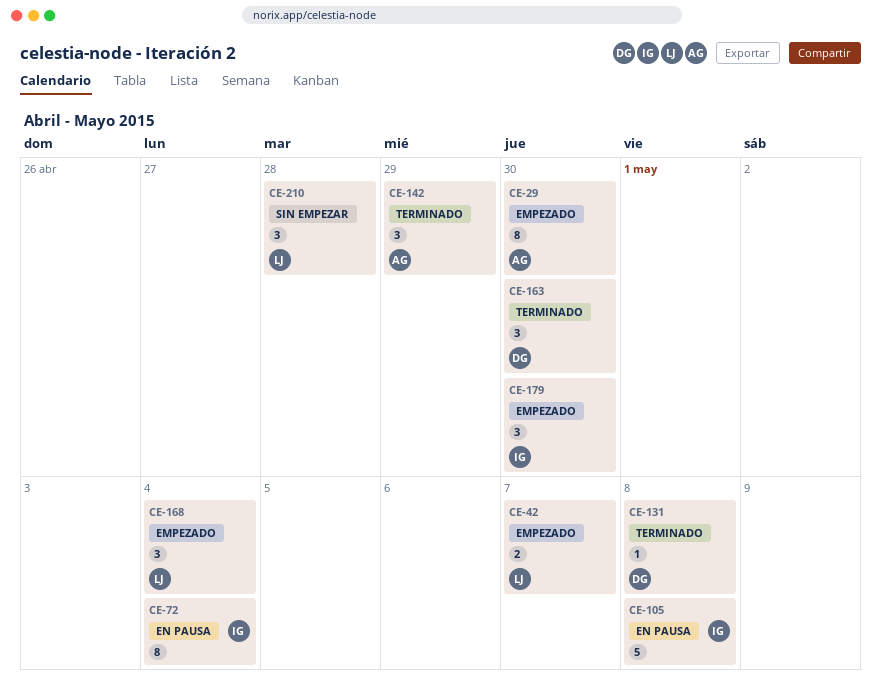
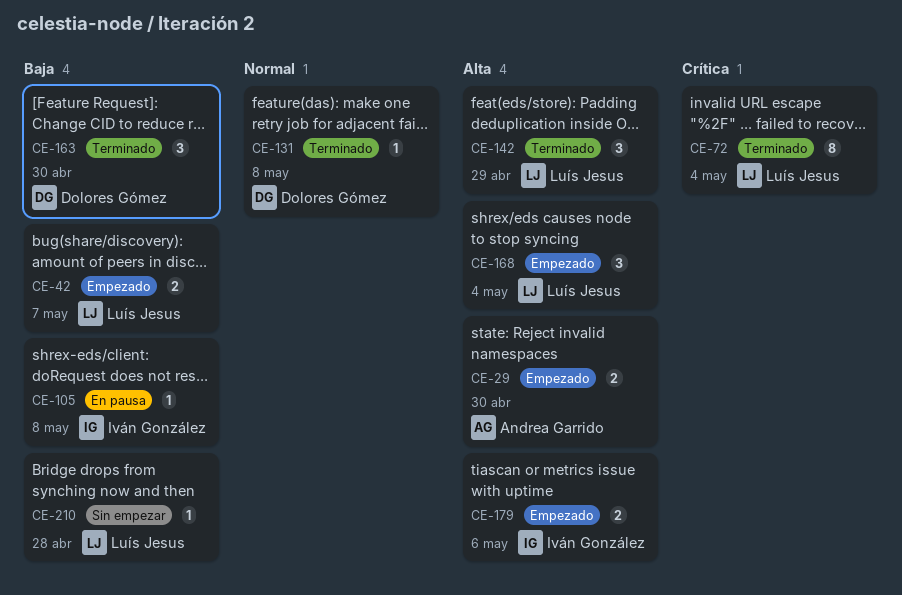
CE-29, estimate: 8 -> 2
CE-72, status: En pausa -> Terminado
CE-72, owner: Iván González -> Luís Jesus
CE-105, estimate: 5 -> 1
CE-142, owner: Andrea Garrido -> Luís Jesus
CE-179, estimate: 3 -> 2
CE-179, due: Apr 30 -> May 6
CE-210, estimate: 3 -> 1

